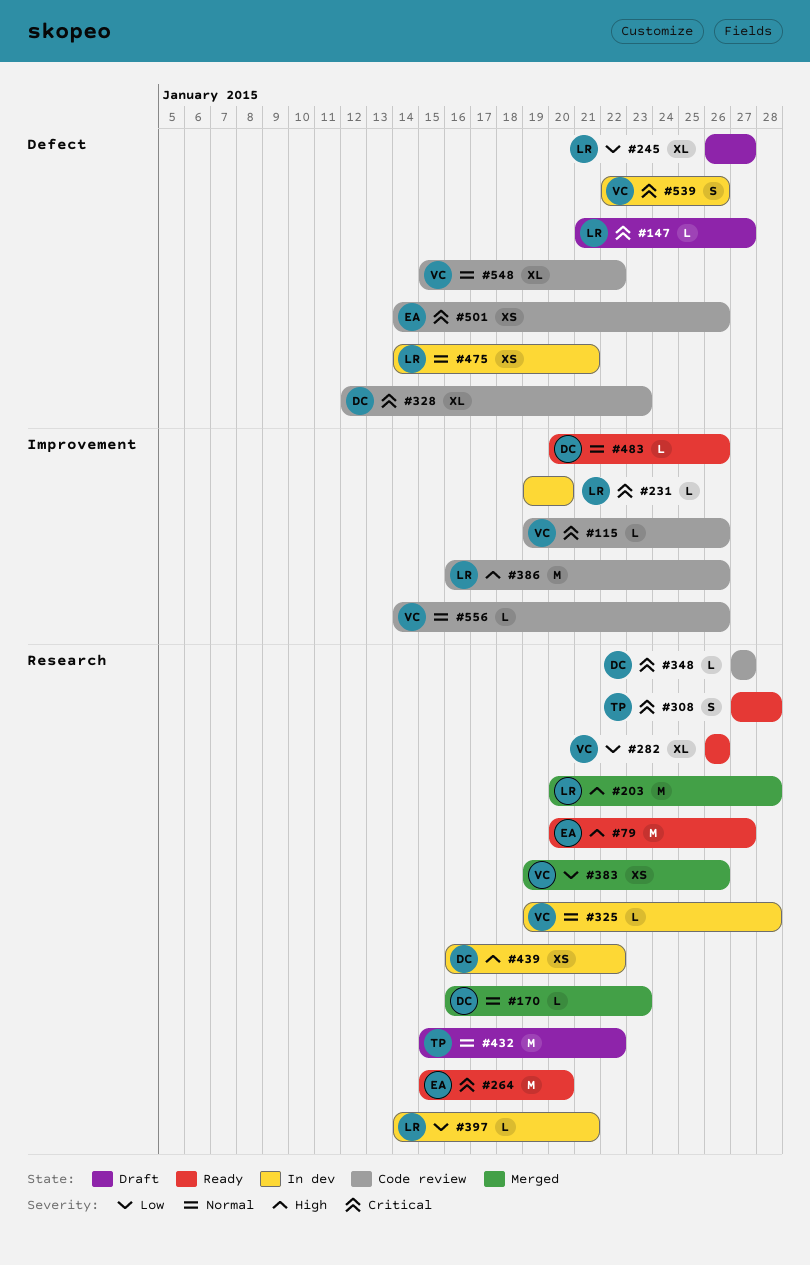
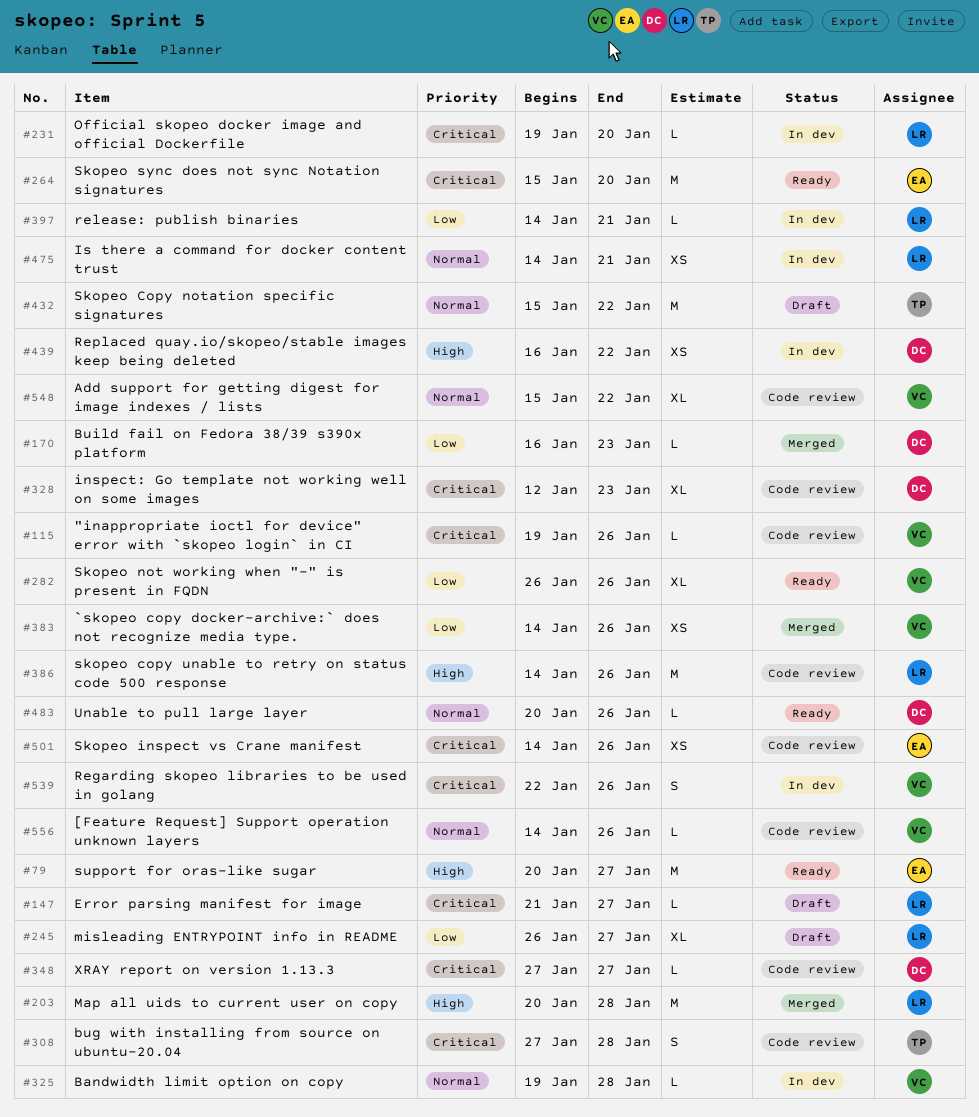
#170, priority: Normal -> Low
#308, status: Ready -> Code review
#383, start: Jan 19 -> Jan 14
#386, start: Jan 16 -> Jan 14

